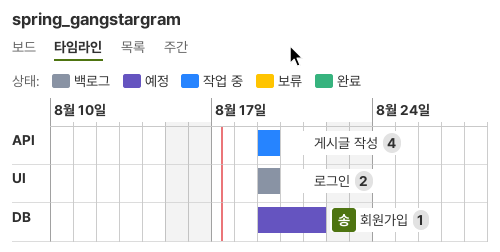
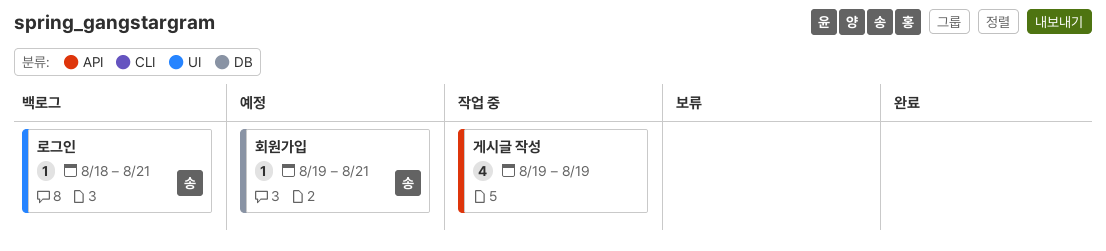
로그인, owner: none -> 송
로그인, estimate: 2 -> 1
로그인, start: Aug 19 -> Aug 18
로그인, due: Aug 19 -> Aug 21

